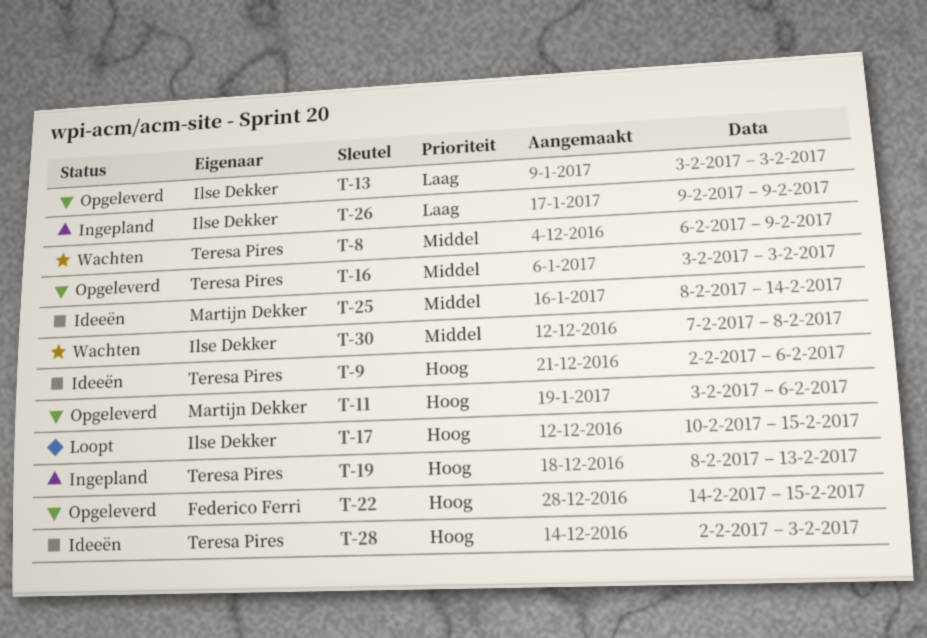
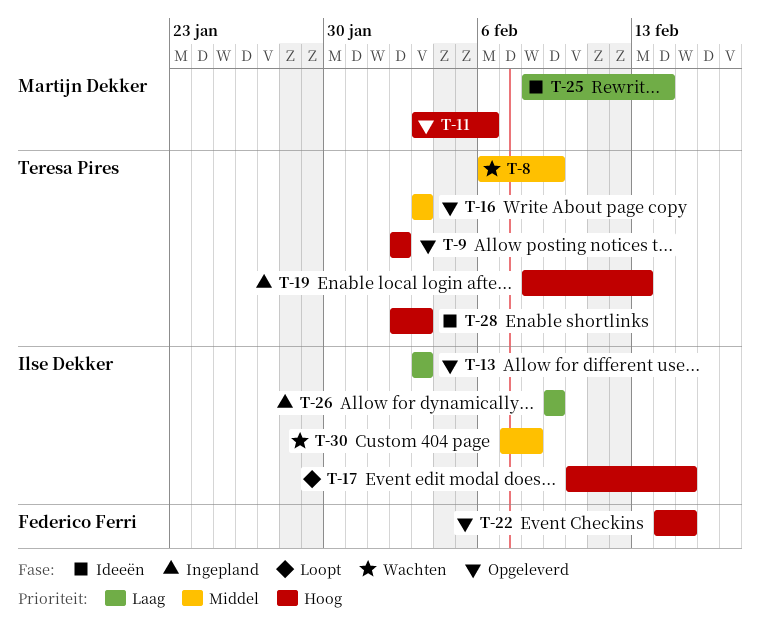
T-9, status: Ideeën -> Opgeleverd
T-9, due: Feb 6 -> Feb 2
T-25, priority: Middel -> Laag

